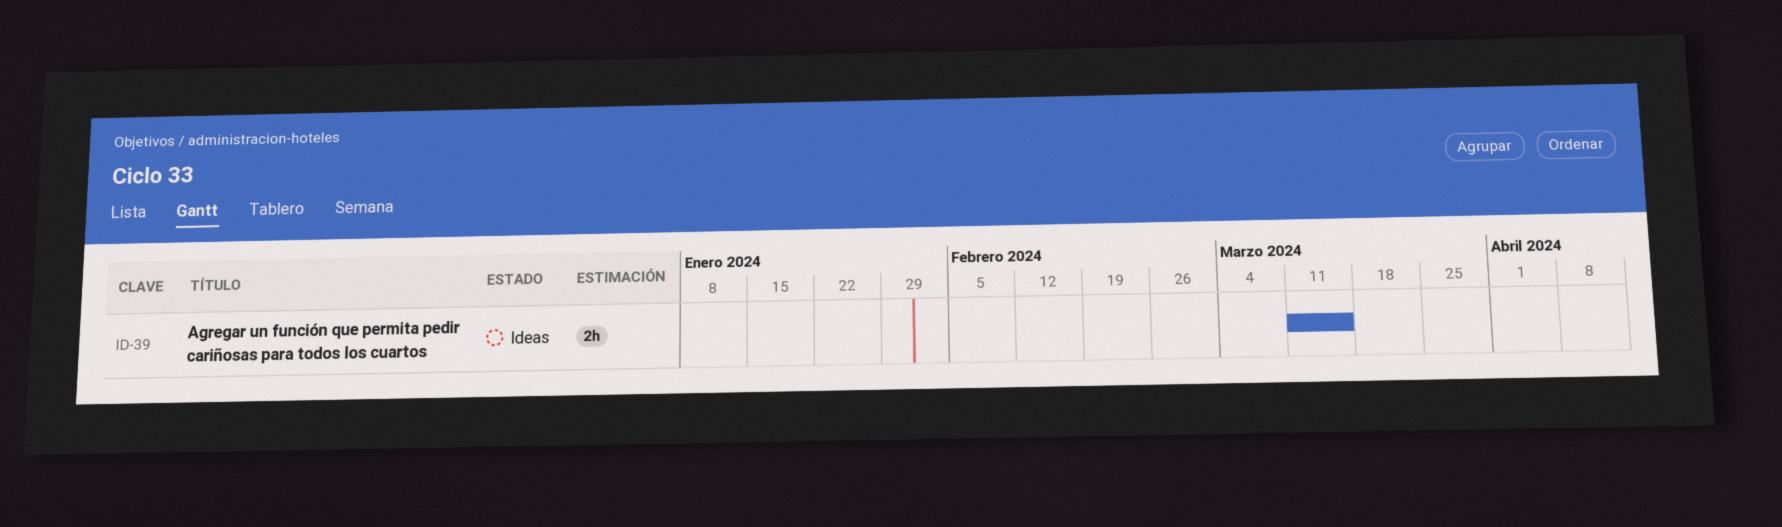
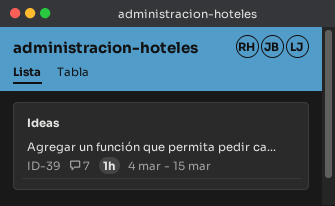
ID-39, estimate: 2h -> 1h
ID-39, start: Mar 11 -> Mar 4

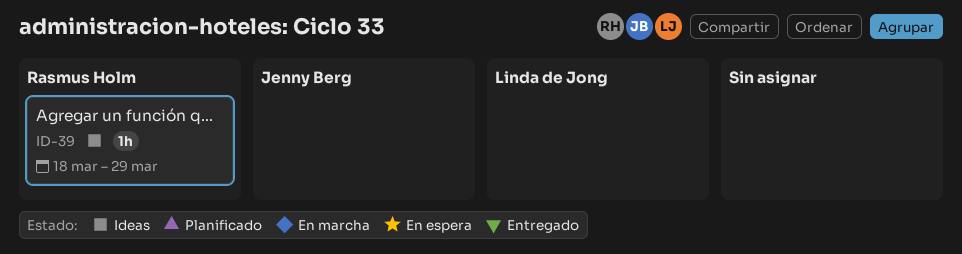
ID-39, start: Mar 4 -> Mar 18
ID-39, due: Mar 15 -> Mar 29

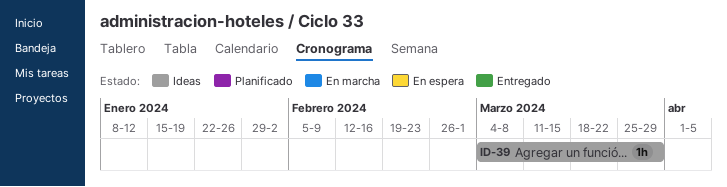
ID-39, start: Mar 18 -> Mar 4

